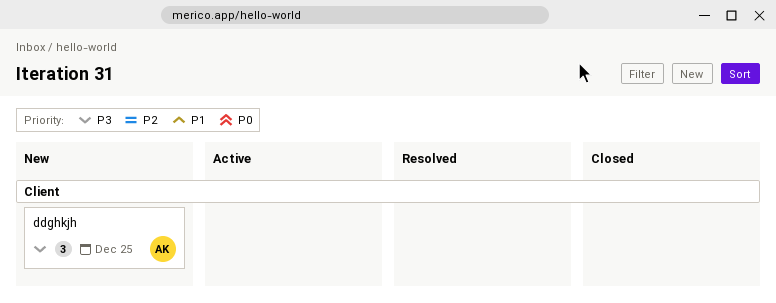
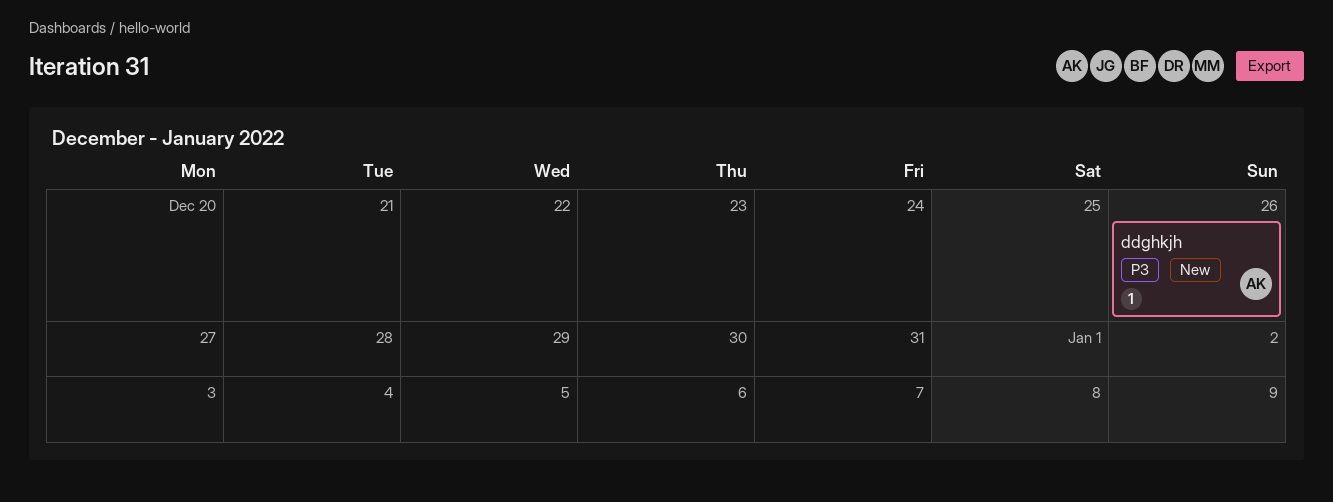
ddghkjh, estimate: 3 -> 1
ddghkjh, due: Dec 25 -> Dec 26

